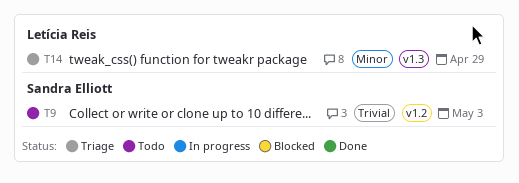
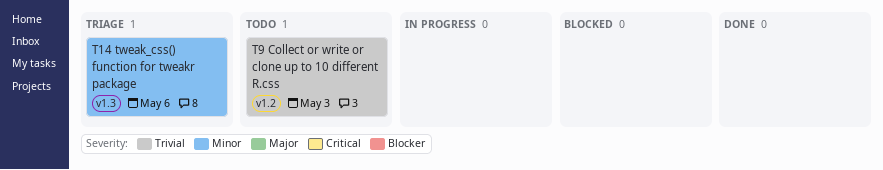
T14, due: Apr 29 -> May 6

